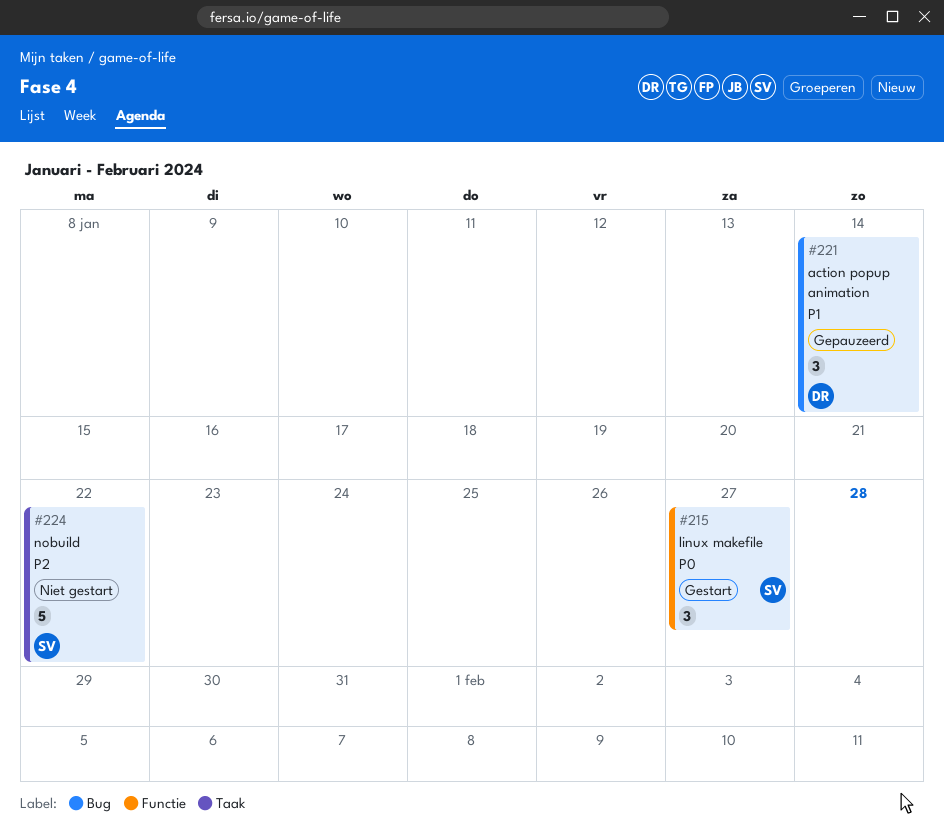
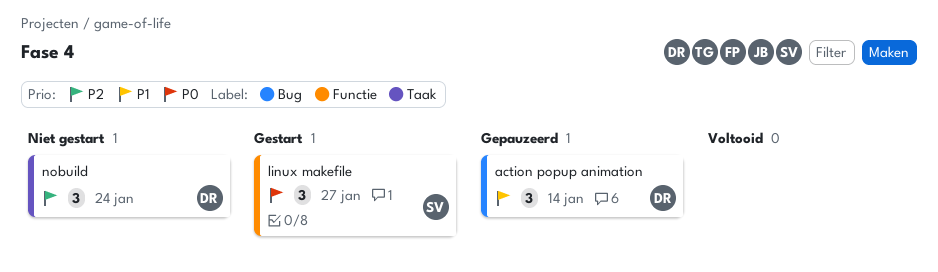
nobuild, owner: SV -> DR
nobuild, estimate: 5 -> 3
nobuild, due: Jan 22 -> Jan 24

